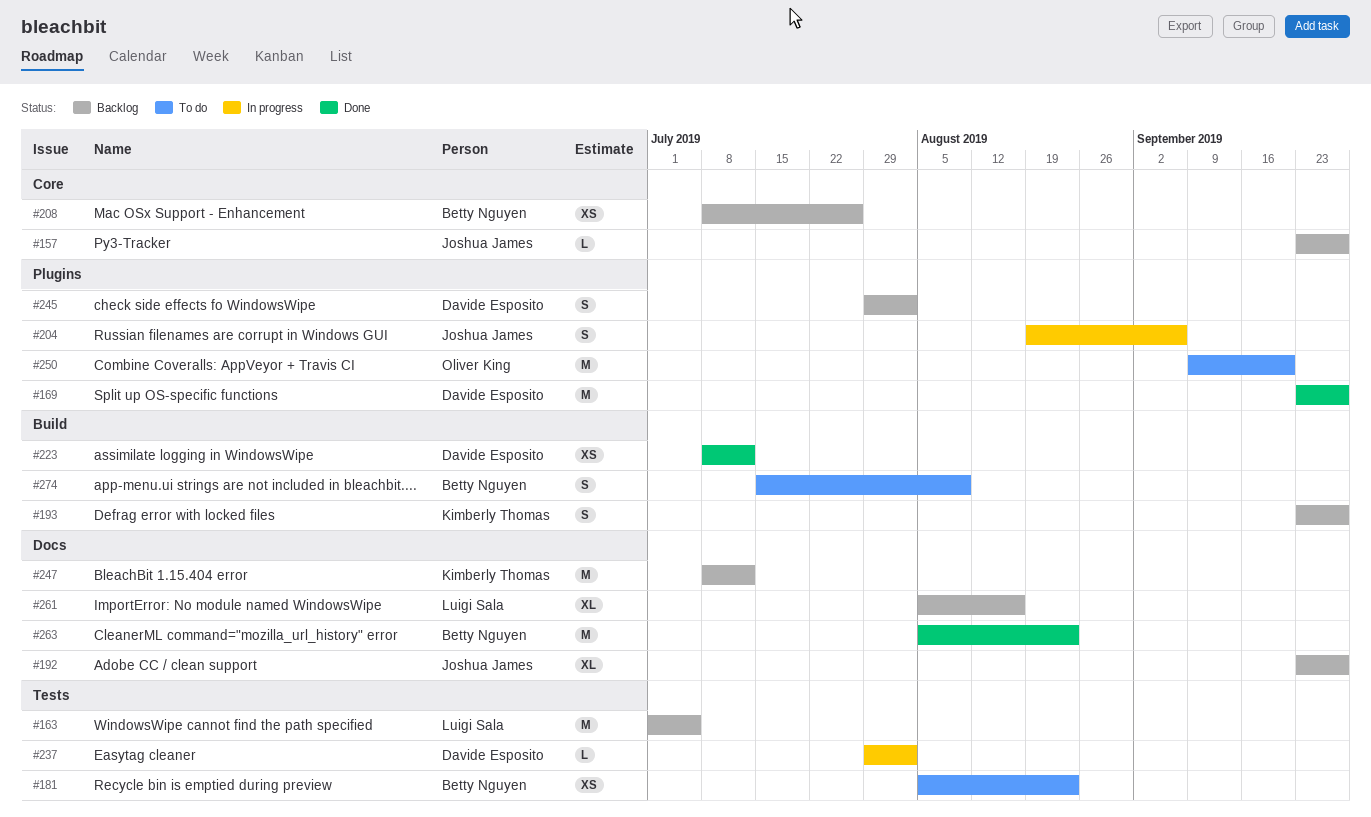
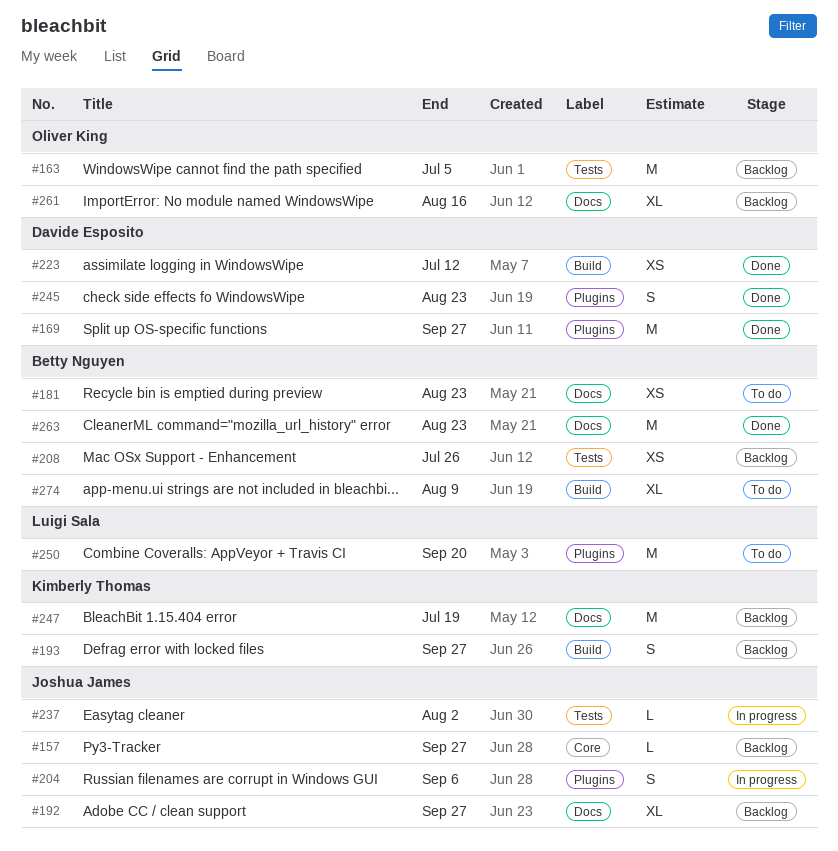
#163, owner: Luigi Sala -> Oliver King
#181, label: Tests -> Docs
#208, label: Core -> Tests
#237, owner: Davide Esposito -> Joshua James
#245, status: Backlog -> Done
#245, due: Aug 2 -> Aug 23
#247, due: Jul 12 -> Jul 19
#250, owner: Oliver King -> Luigi Sala
#261, owner: Luigi Sala -> Oliver King
#274, estimate: S -> XL

